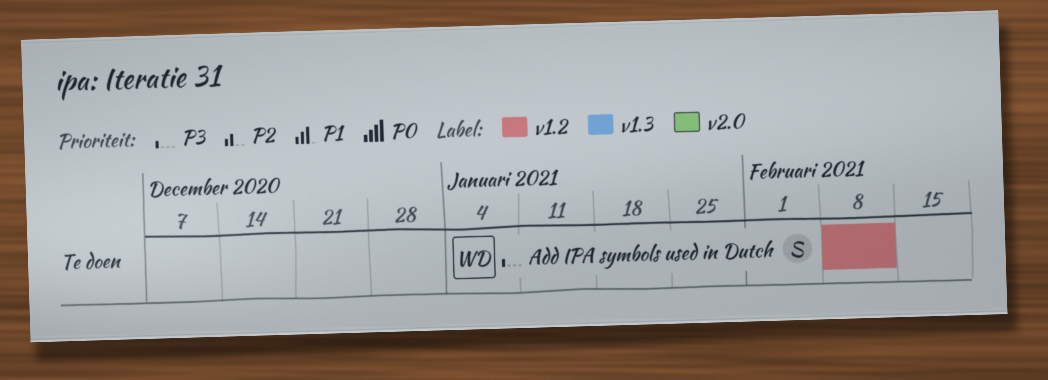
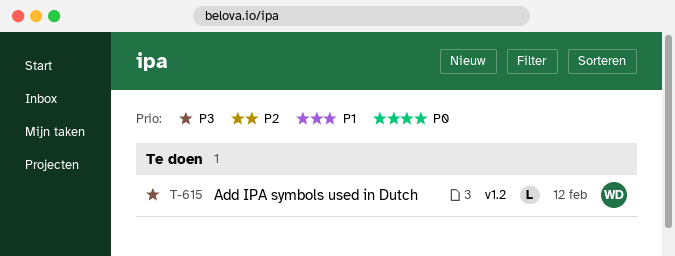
Add IPA symbols used in Dutch, estimate: S -> L

